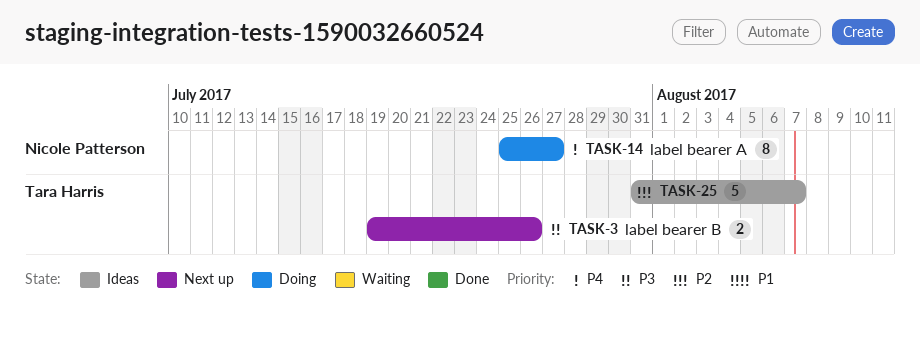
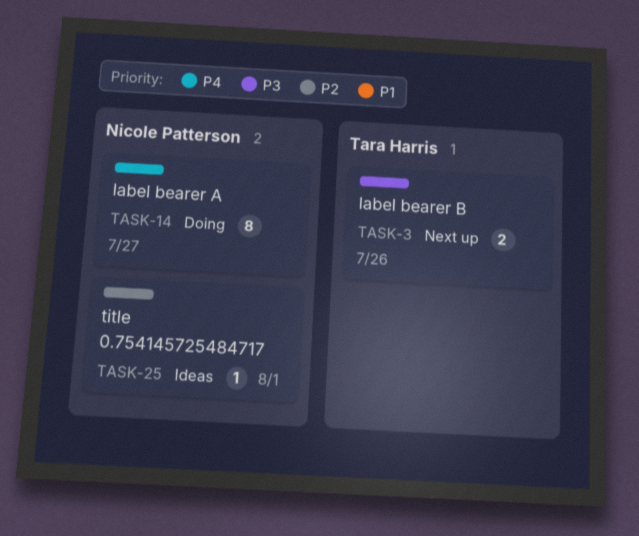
TASK-25, owner: Tara Harris -> Nicole Patterson
TASK-25, estimate: 5 -> 1
TASK-25, due: Aug 7 -> Aug 1

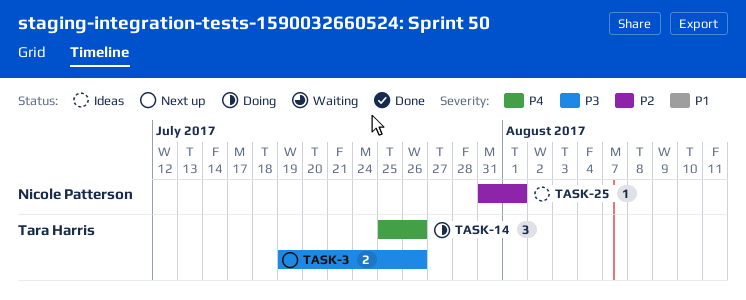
TASK-14, owner: Nicole Patterson -> Tara Harris
TASK-14, estimate: 8 -> 3
TASK-14, due: Jul 27 -> Jul 26

